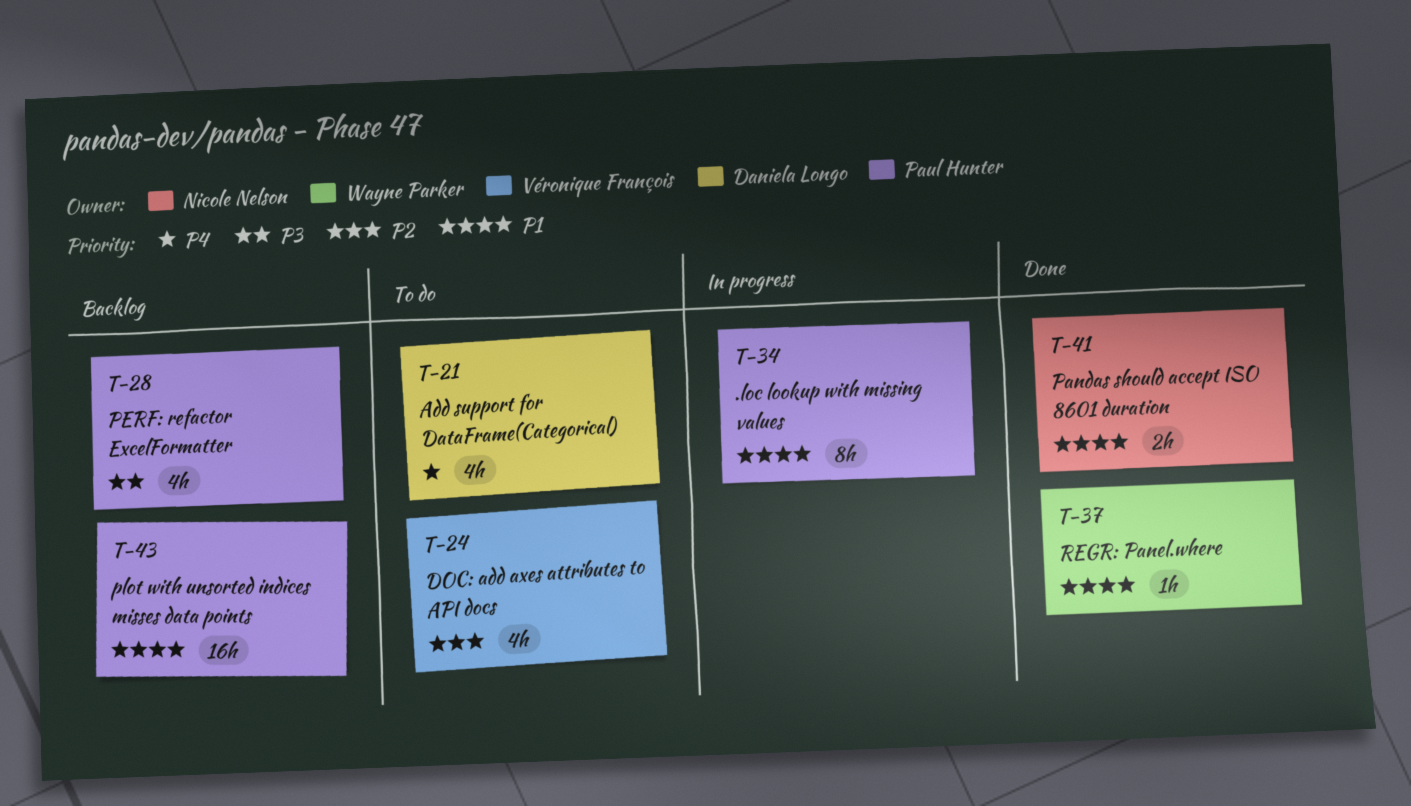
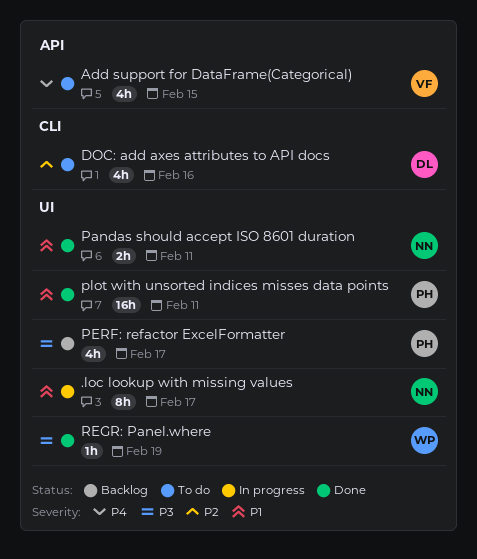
.loc lookup with missing values, owner: Paul Hunter -> Nicole Nelson
Add support for DataFrame(Categorical), owner: Daniela Longo -> Véronique François
DOC: add axes attributes to API docs, owner: Véronique François -> Daniela Longo
plot with unsorted indices misses data points, status: Backlog -> Done
REGR: Panel.where, priority: P1 -> P3

